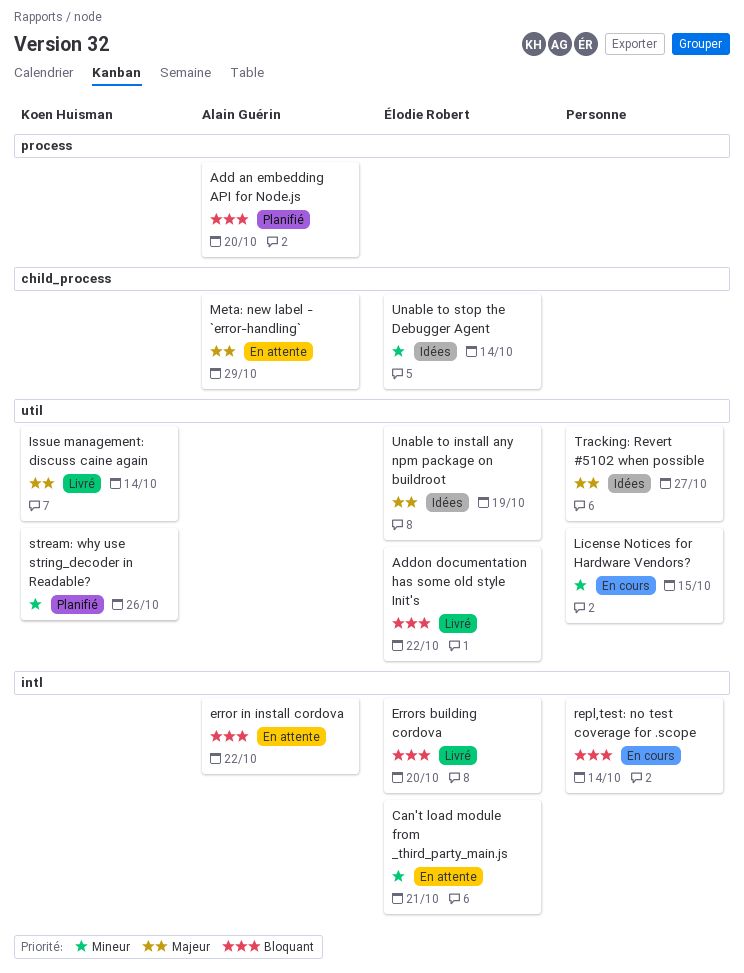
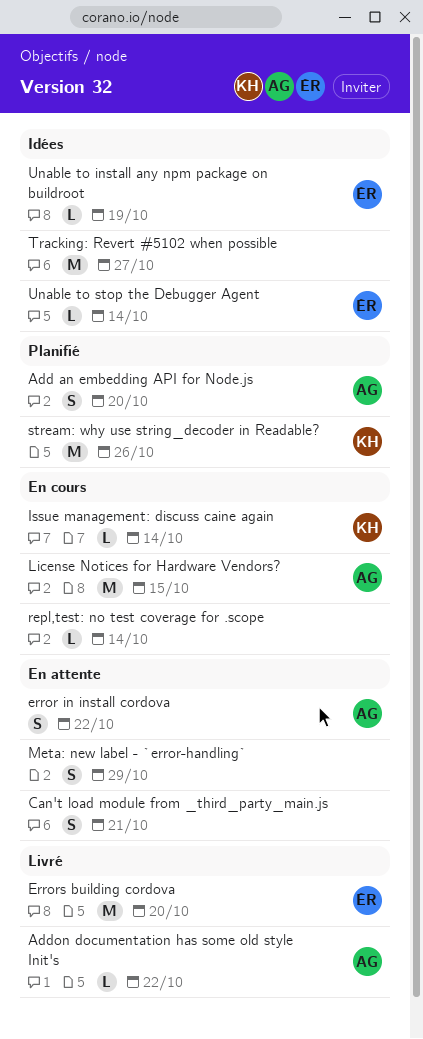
Addon documentation has some old style Init's, owner: Élodie Robert -> Alain Guérin
Can't load module from _third_party_main.js, owner: Élodie Robert -> none
Issue management: discuss caine again, status: Livré -> En cours
License Notices for Hardware Vendors?, owner: none -> Alain Guérin
Meta: new label - `error-handling`, owner: Alain Guérin -> none

